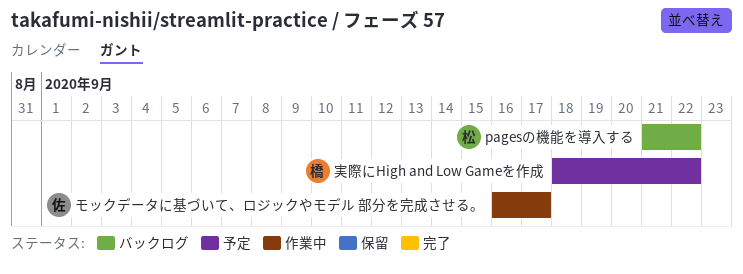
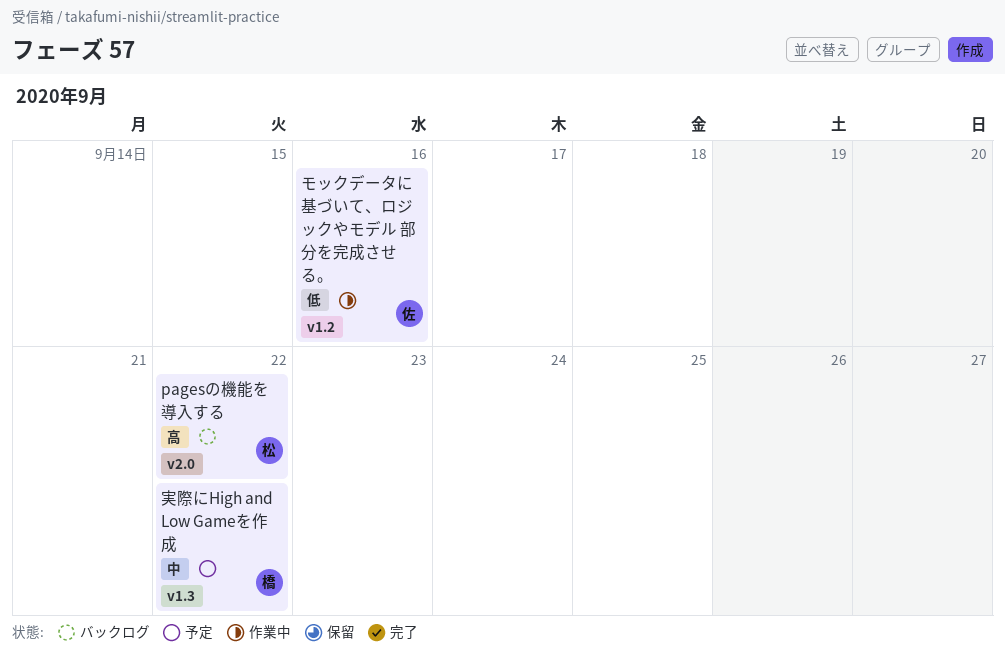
モックデータに基づいて、ロジックやモデル 部分を完成させる。, due: Sep 17 -> Sep 16

